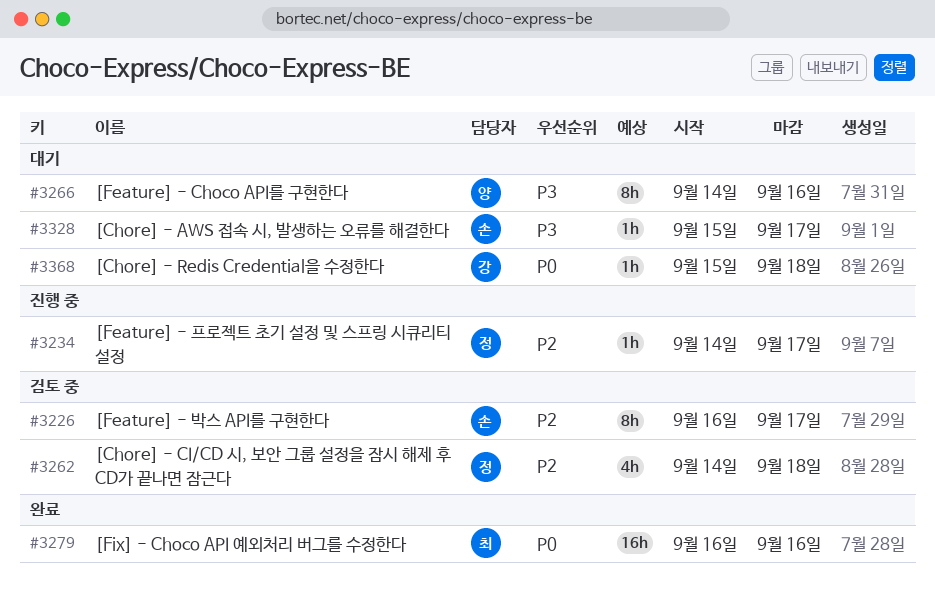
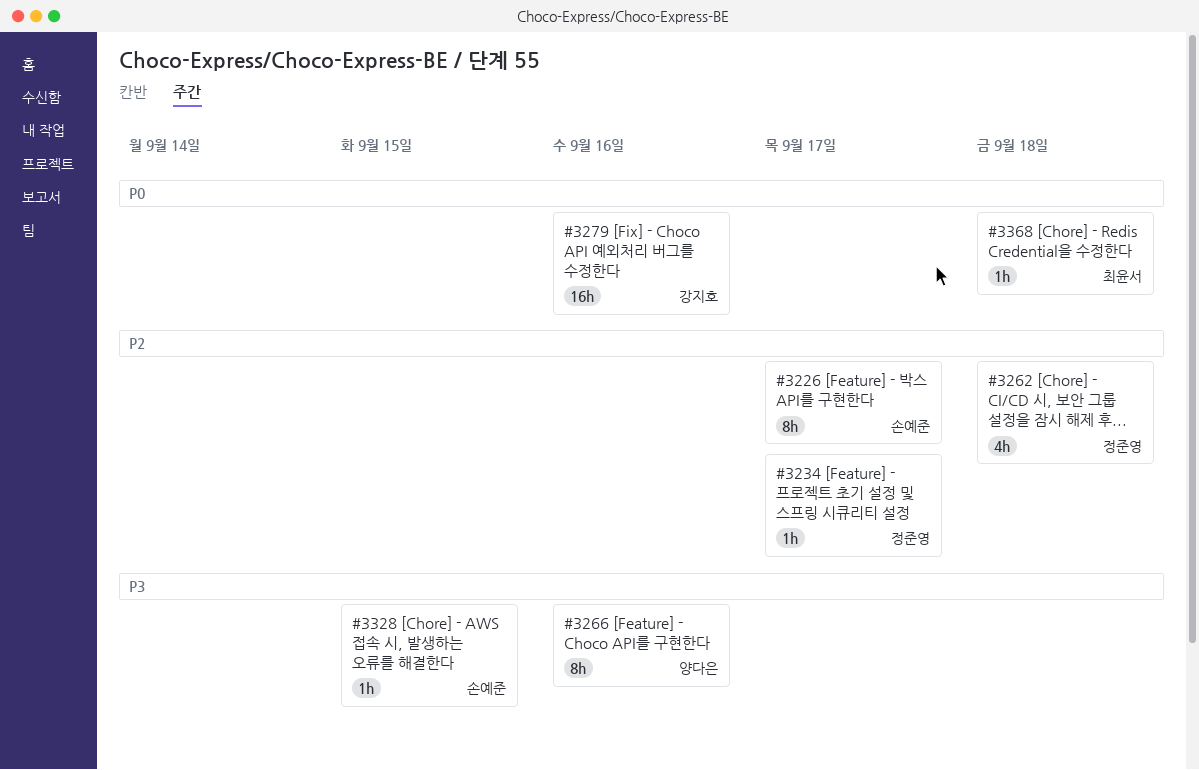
#3279, owner: 최윤서 -> 강지호
#3328, due: Sep 17 -> Sep 15
#3368, owner: 강지호 -> 최윤서

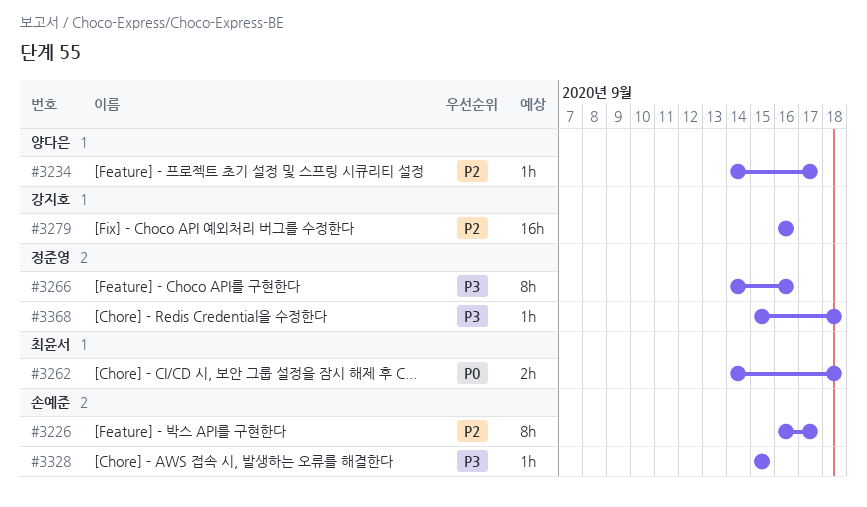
#3234, owner: 정준영 -> 양다은
#3262, owner: 정준영 -> 최윤서
#3262, priority: P2 -> P0
#3262, estimate: 4h -> 2h
#3266, owner: 양다은 -> 정준영
#3279, priority: P0 -> P2
#3368, owner: 최윤서 -> 정준영
#3368, priority: P0 -> P3

